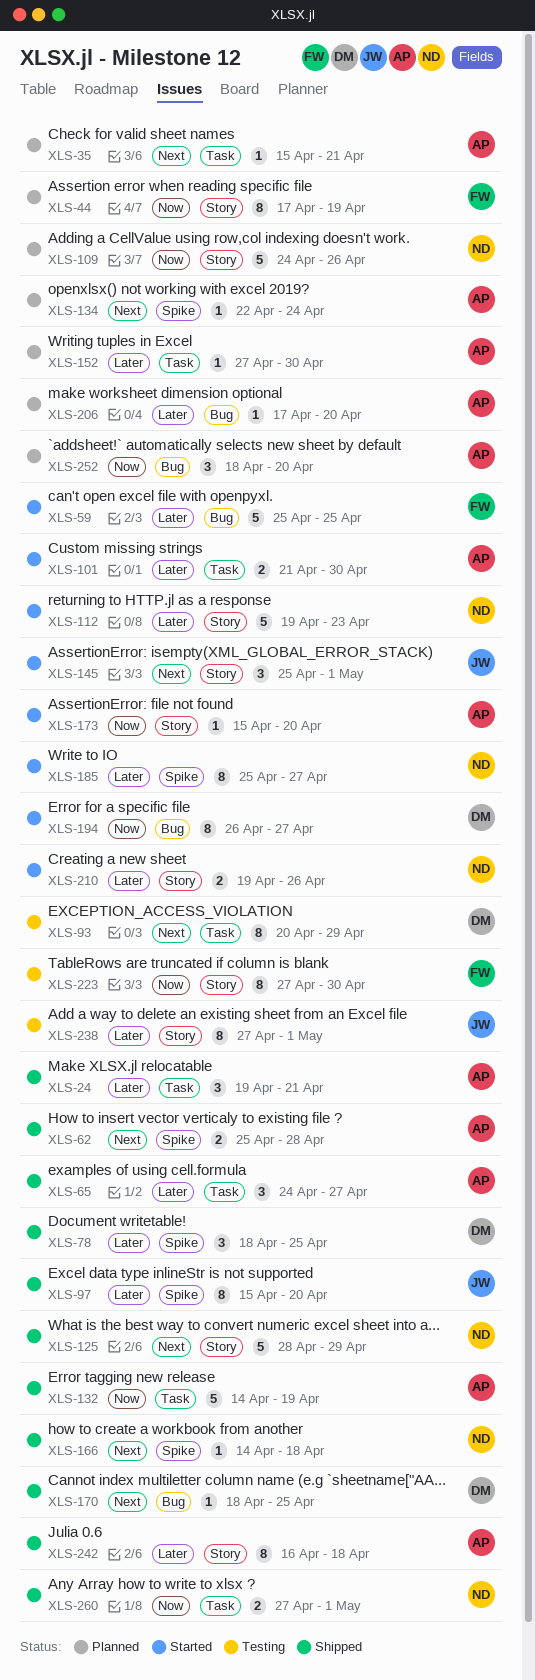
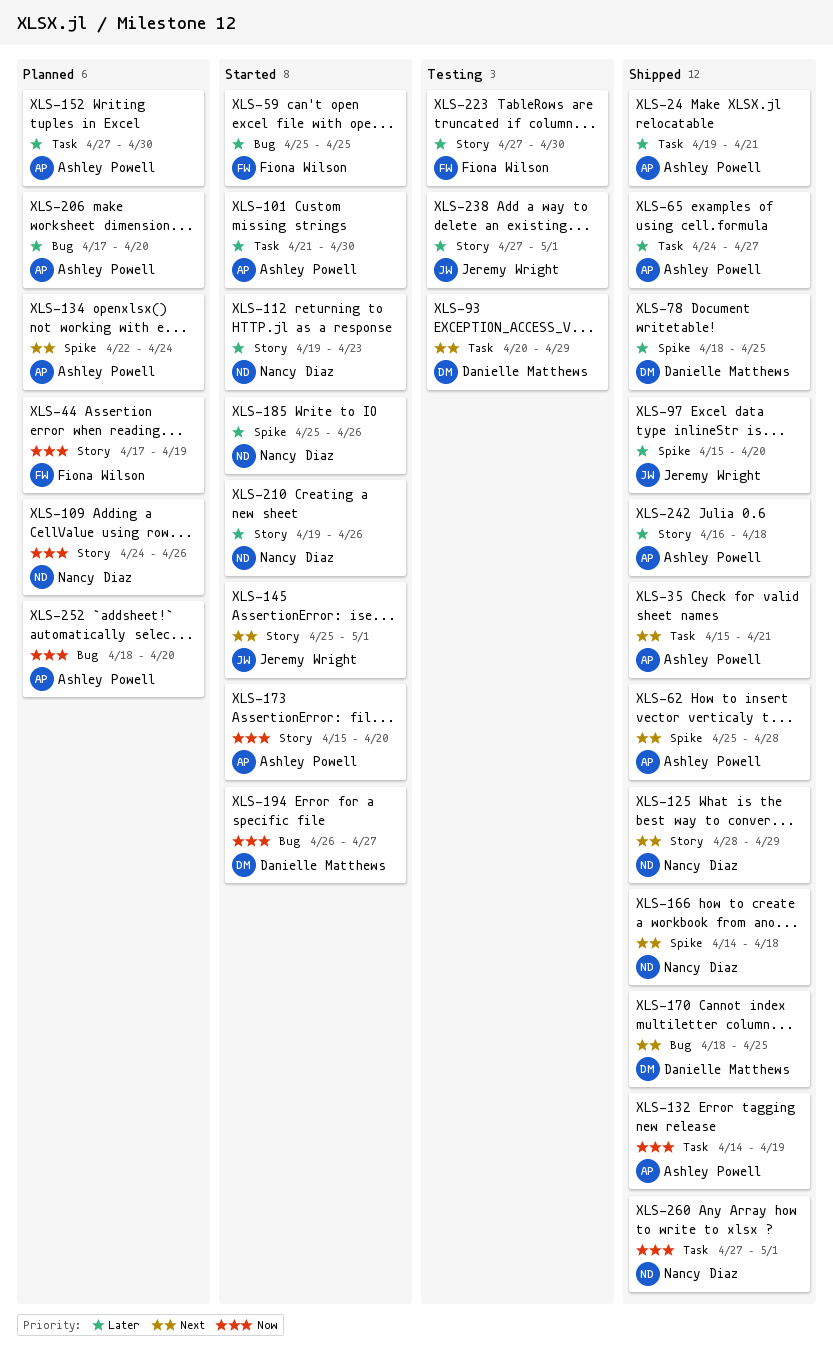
XLS-35, status: Planned -> Shipped
XLS-185, due: Apr 27 -> Apr 26
XLS-223, priority: Now -> Later

